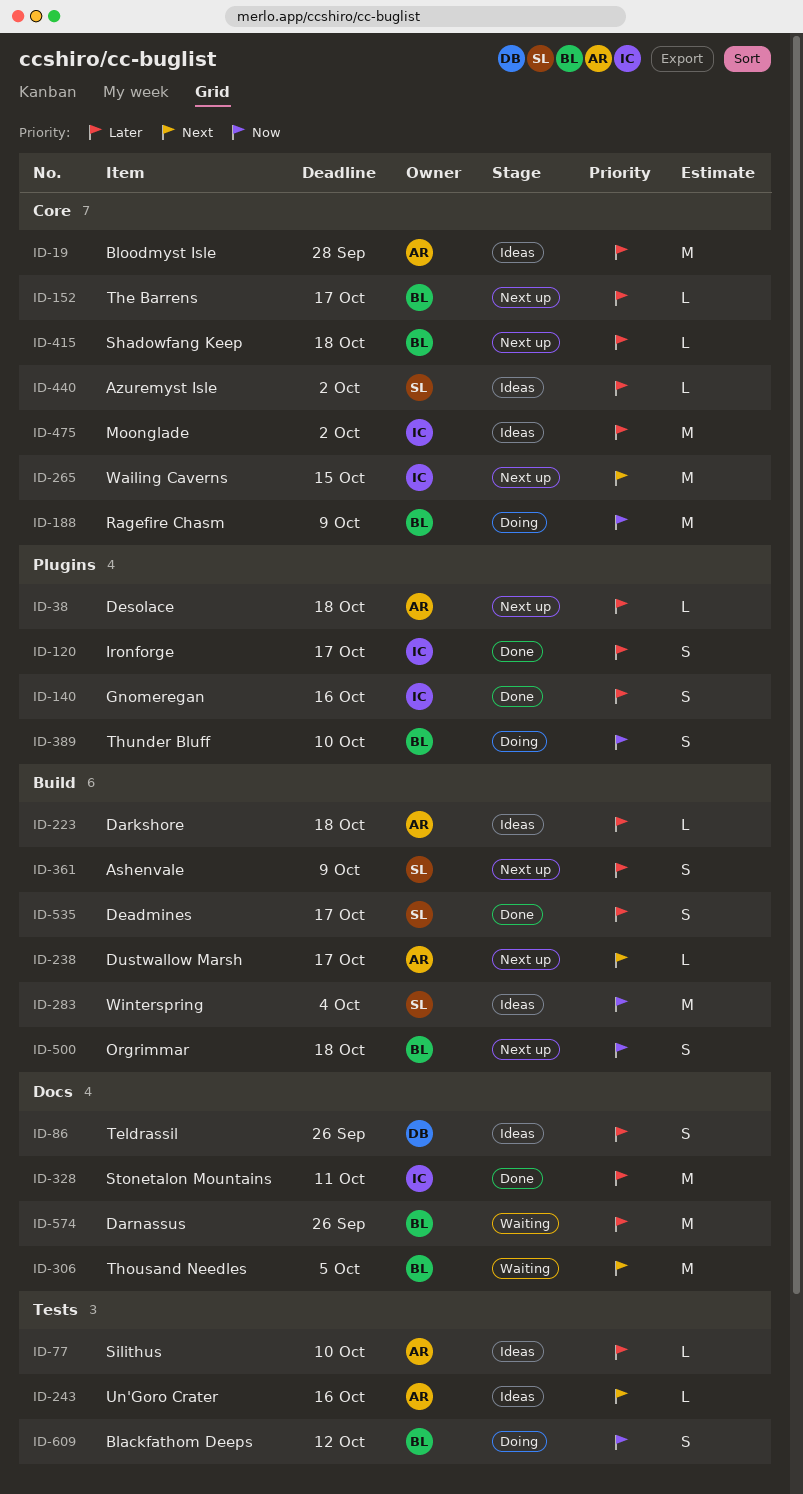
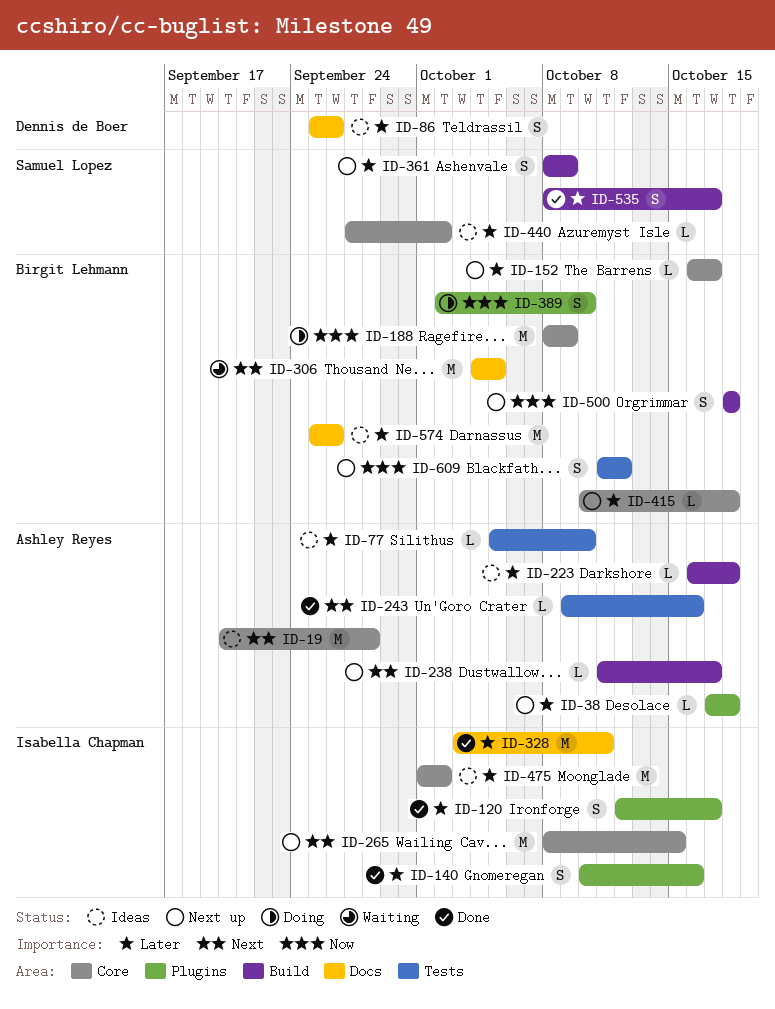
ID-19, priority: Later -> Next
ID-243, status: Ideas -> Done
ID-283: present -> none
ID-574, status: Waiting -> Ideas
ID-609, status: Doing -> Next up

